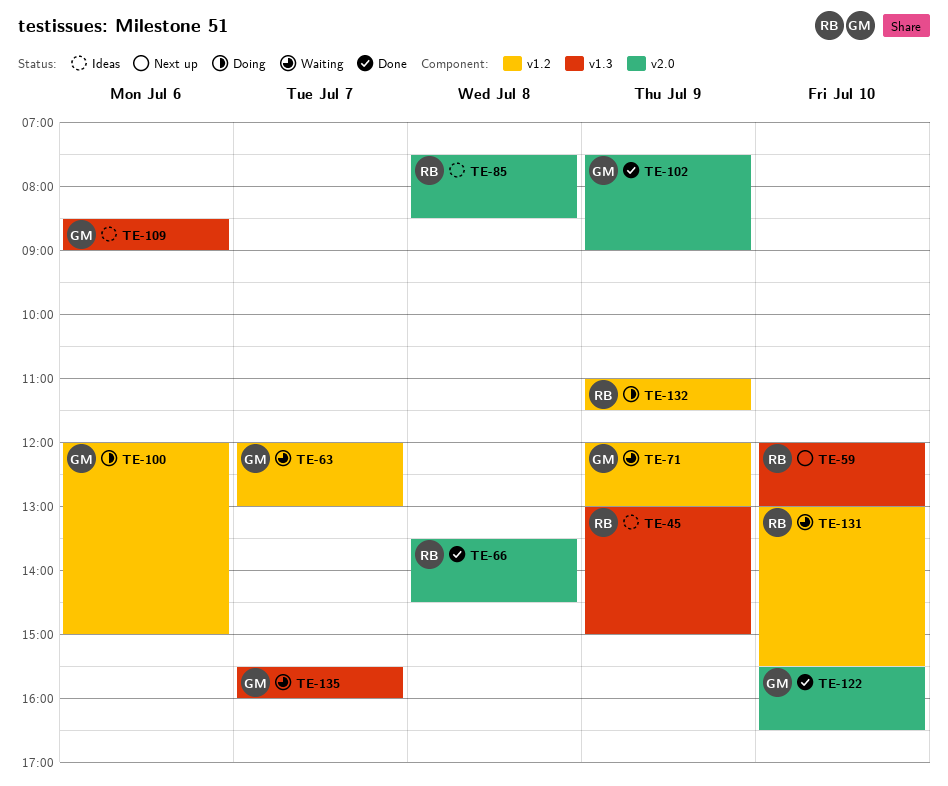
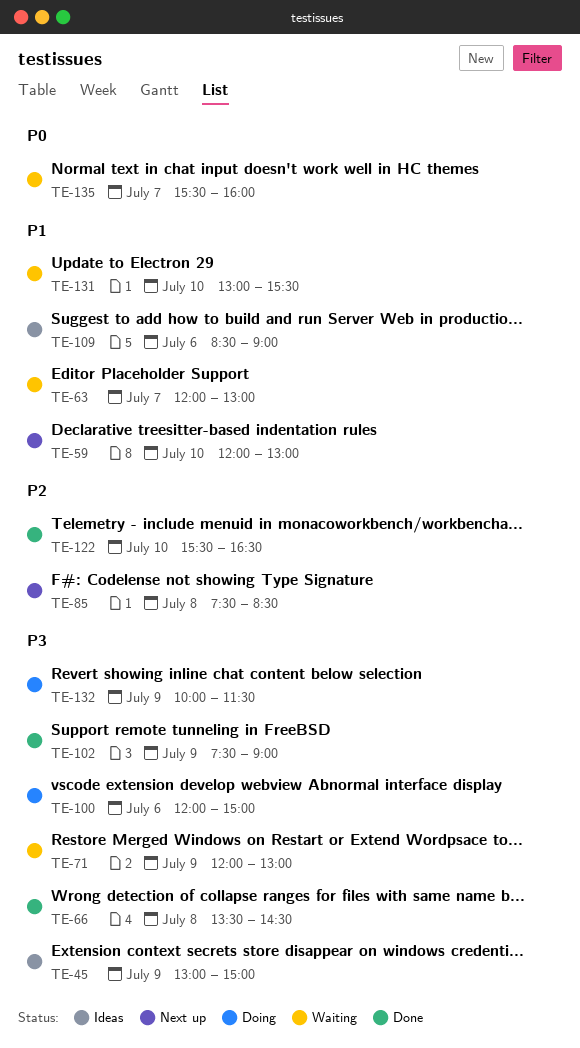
TE-85, status: Ideas -> Next up
TE-132, begins: 11:00 -> 10:00

